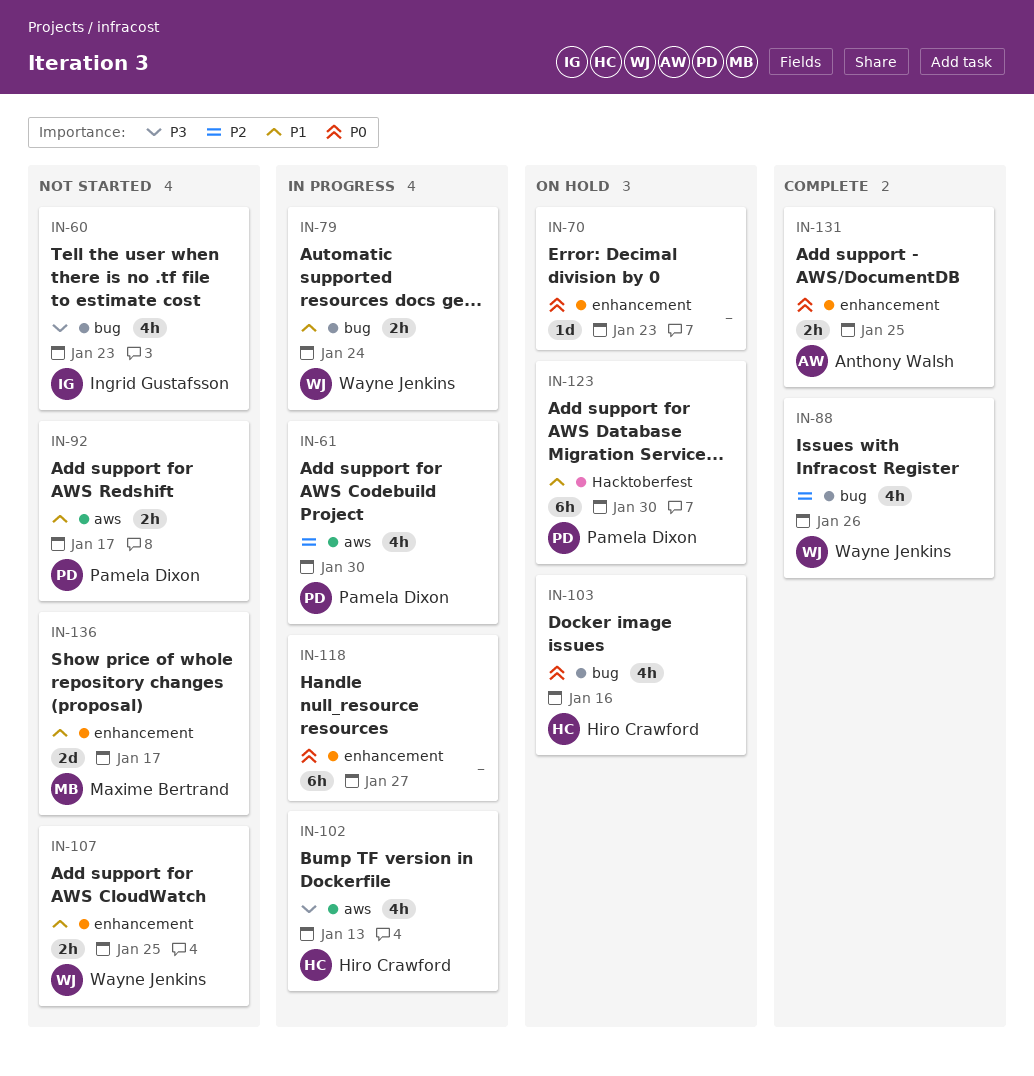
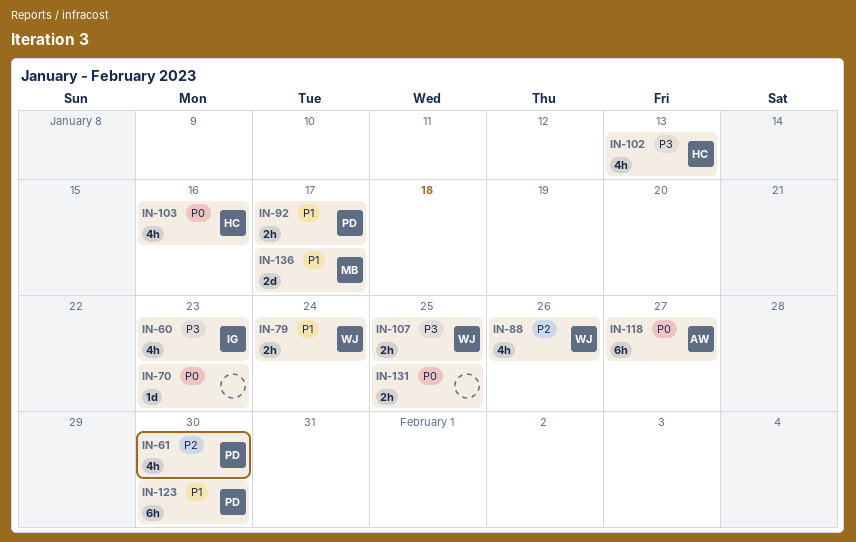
IN-107, priority: P1 -> P3
IN-118, owner: none -> Anthony Walsh
IN-131, owner: Anthony Walsh -> none

